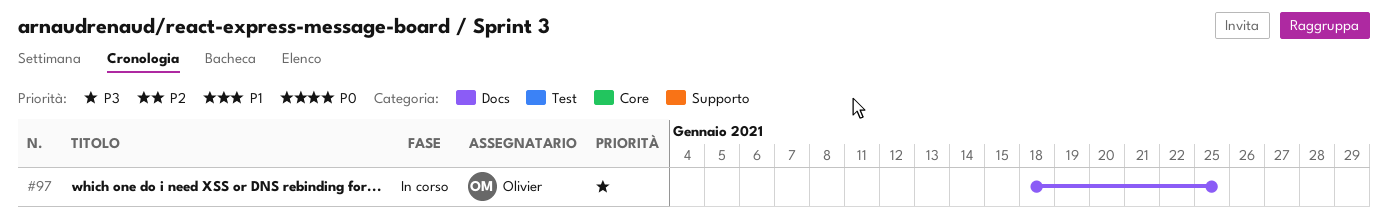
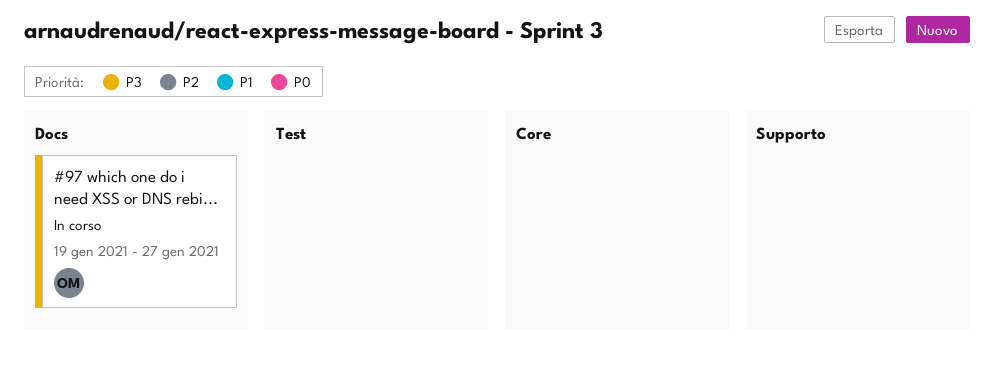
#97, start: Jan 18 -> Jan 19
#97, due: Jan 25 -> Jan 27

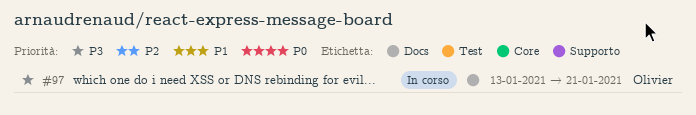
#97, start: Jan 19 -> Jan 13
#97, due: Jan 27 -> Jan 21

